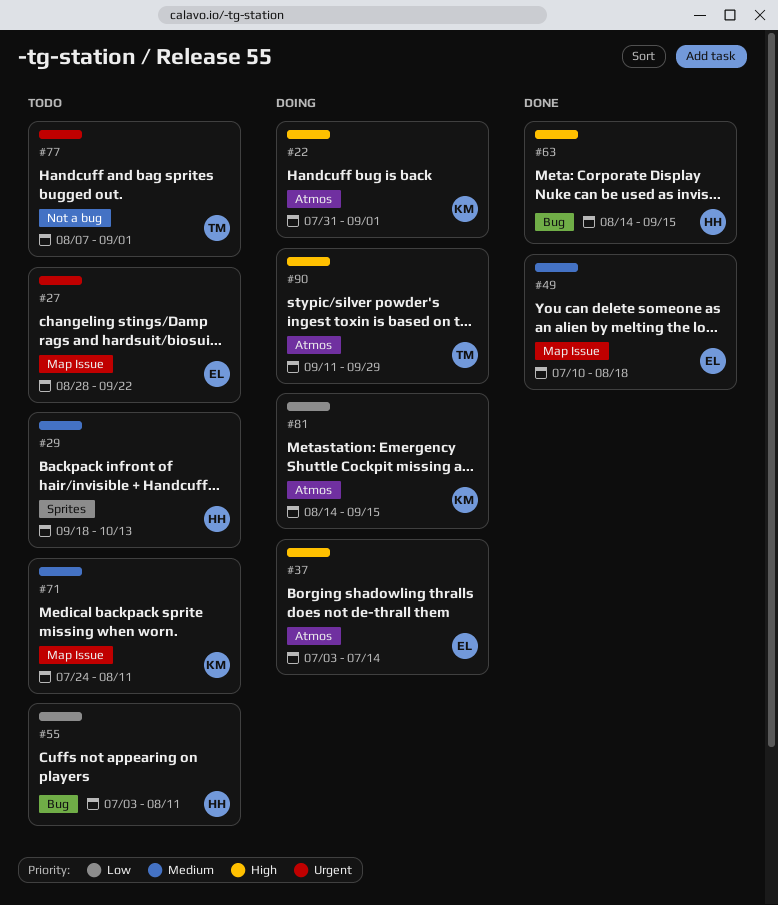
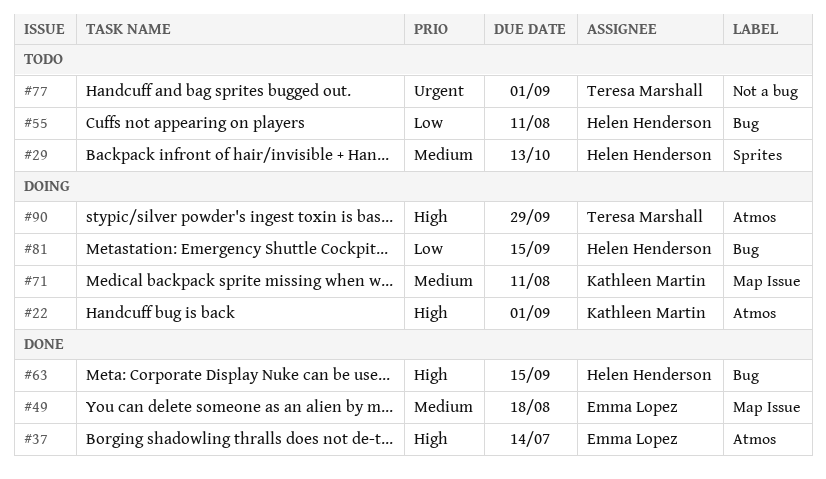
#27: present -> none
#37, status: Doing -> Done
#71, status: Todo -> Doing
#81, owner: Kathleen Martin -> Helen Henderson
#81, label: Atmos -> Bug

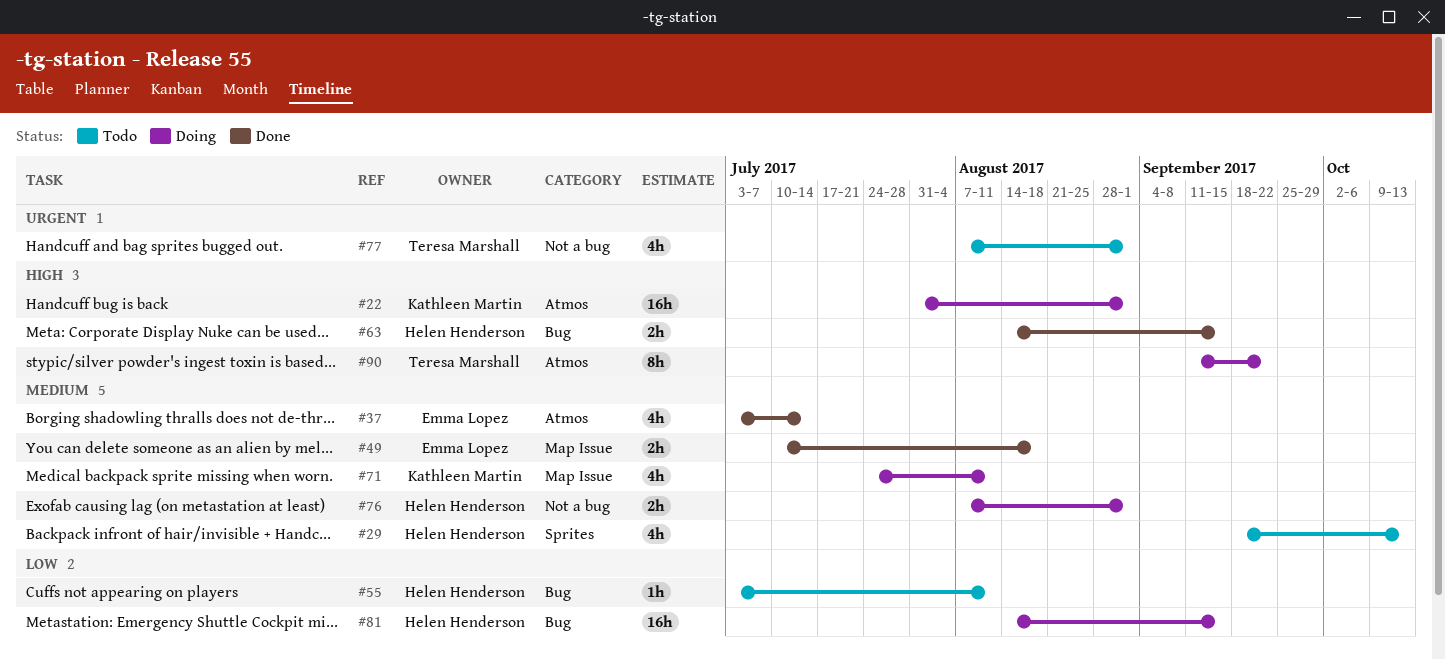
#37, priority: High -> Medium
#76: none -> present
#90, due: Sep 29 -> Sep 22

